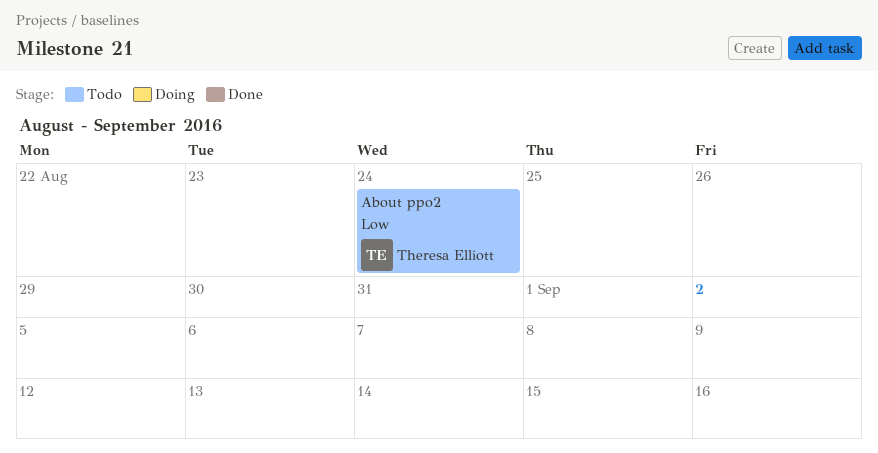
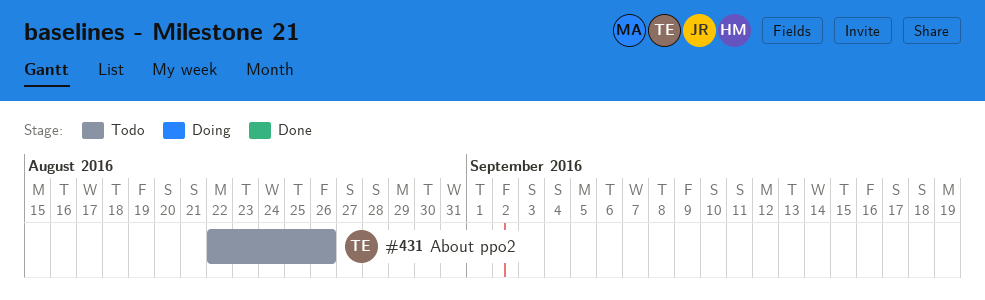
About ppo2, due: Aug 24 -> Aug 26

